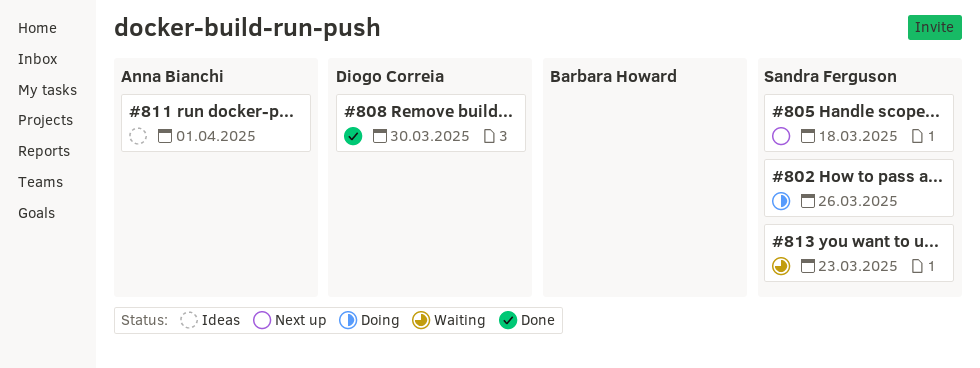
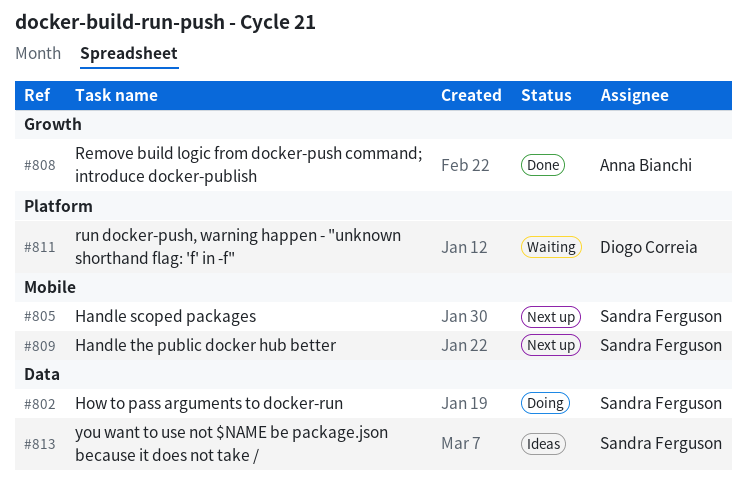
#808, owner: Diogo Correia -> Anna Bianchi
#809: none -> present
#811, status: Ideas -> Waiting
#811, owner: Anna Bianchi -> Diogo Correia
#813, status: Waiting -> Ideas

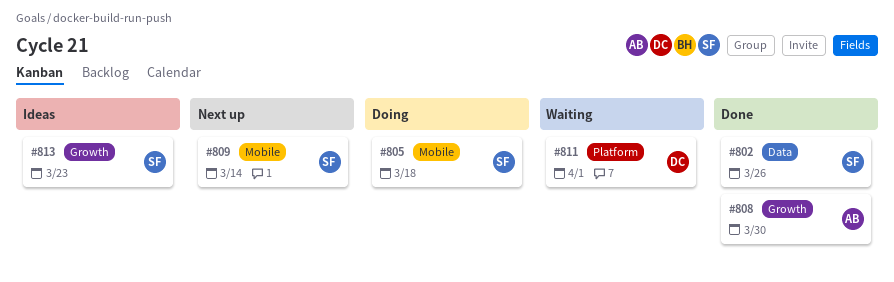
#802, status: Doing -> Done
#805, status: Next up -> Doing
#813, label: Data -> Growth

